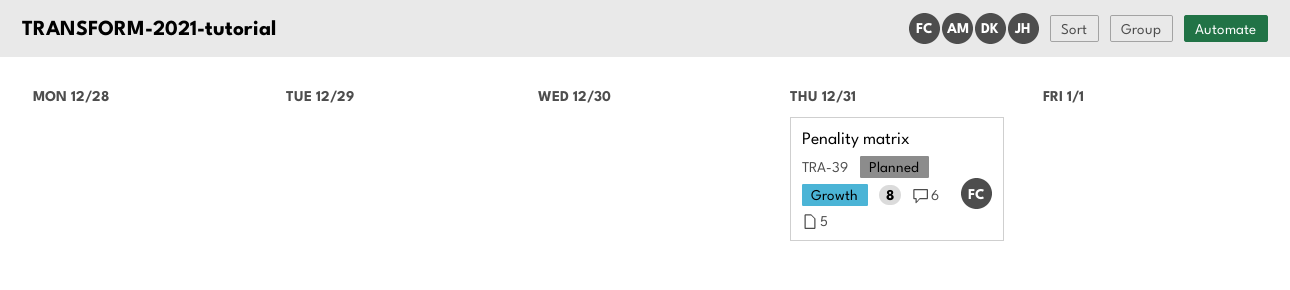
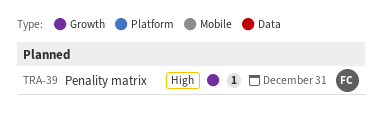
TRA-39, estimate: 8 -> 1

